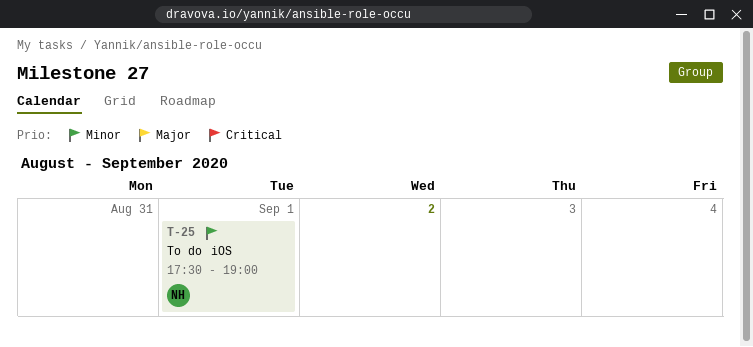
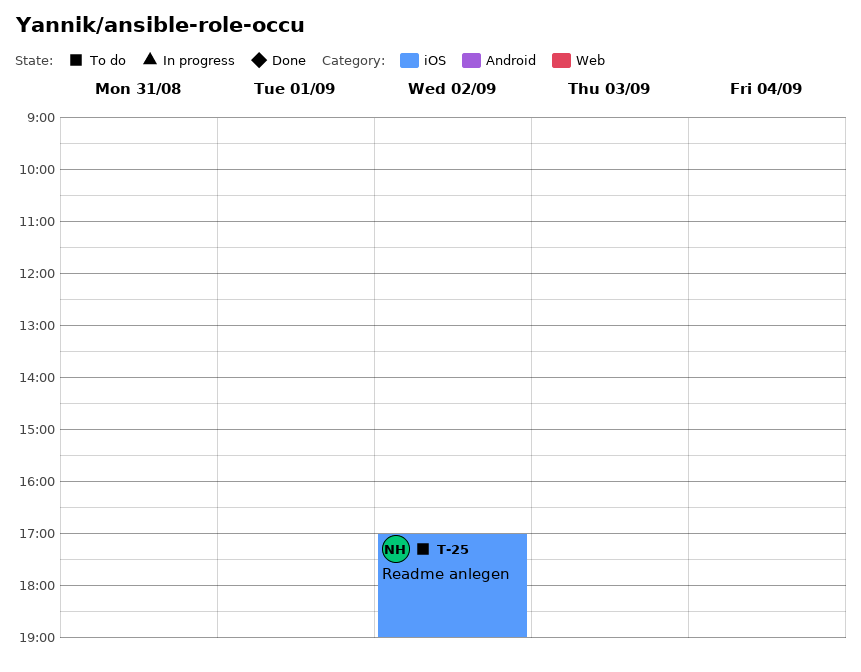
T-25, day: Sep 1 -> Sep 2
T-25, begins: 17:30 -> 17:00

